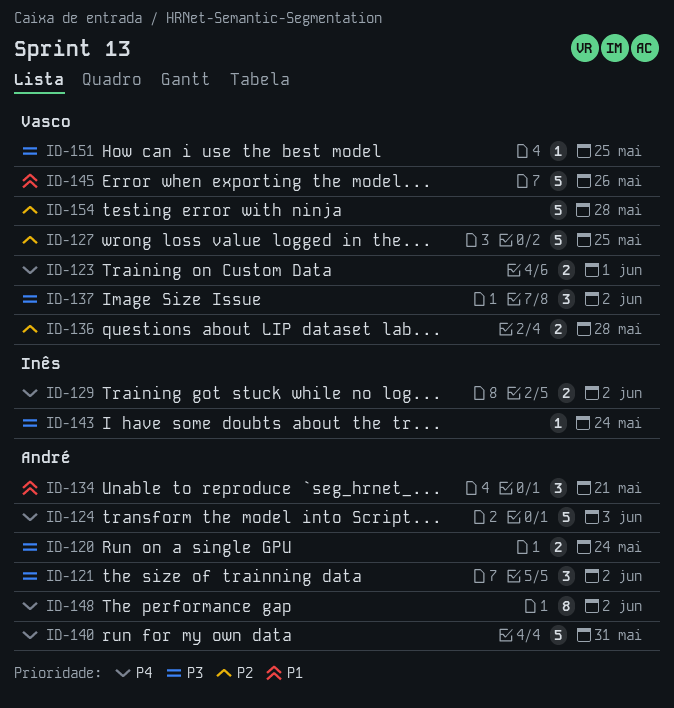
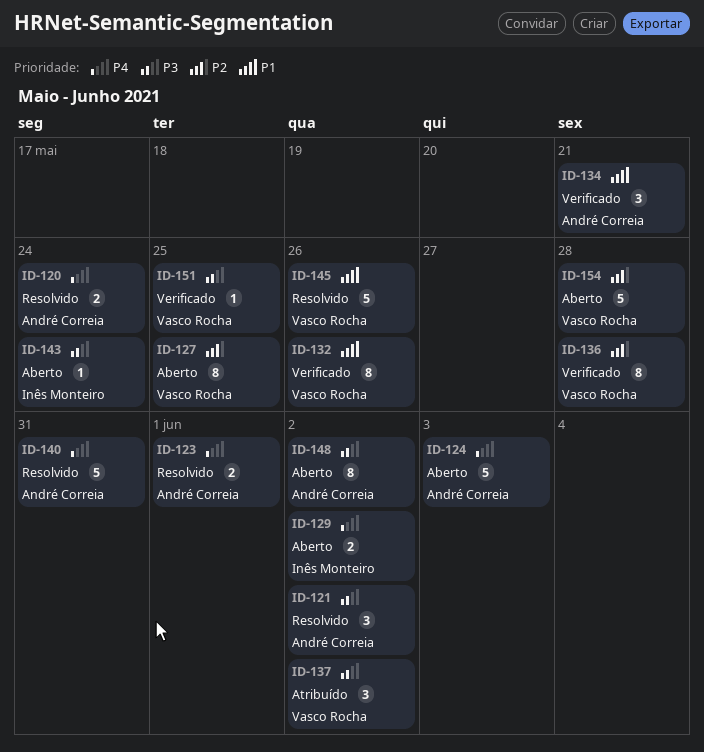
ID-120, priority: P3 -> P4
ID-123, owner: Vasco Rocha -> André Correia
ID-127, estimate: 5 -> 8
ID-132: none -> present
ID-136, estimate: 2 -> 8
ID-148, priority: P4 -> P3

